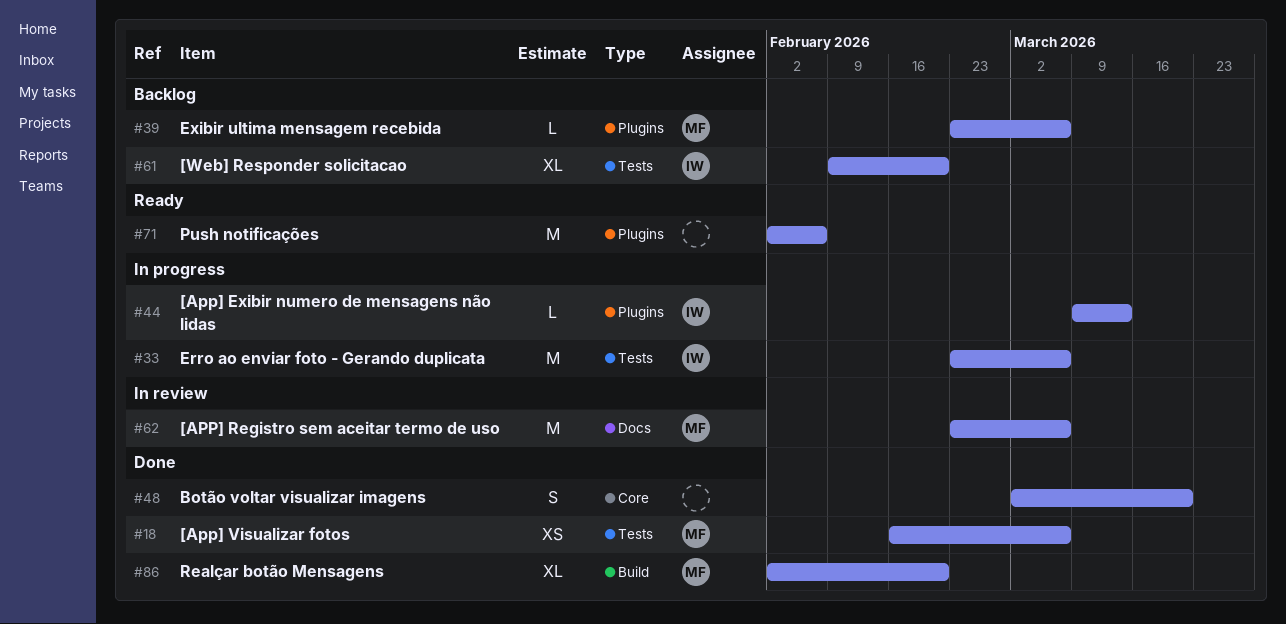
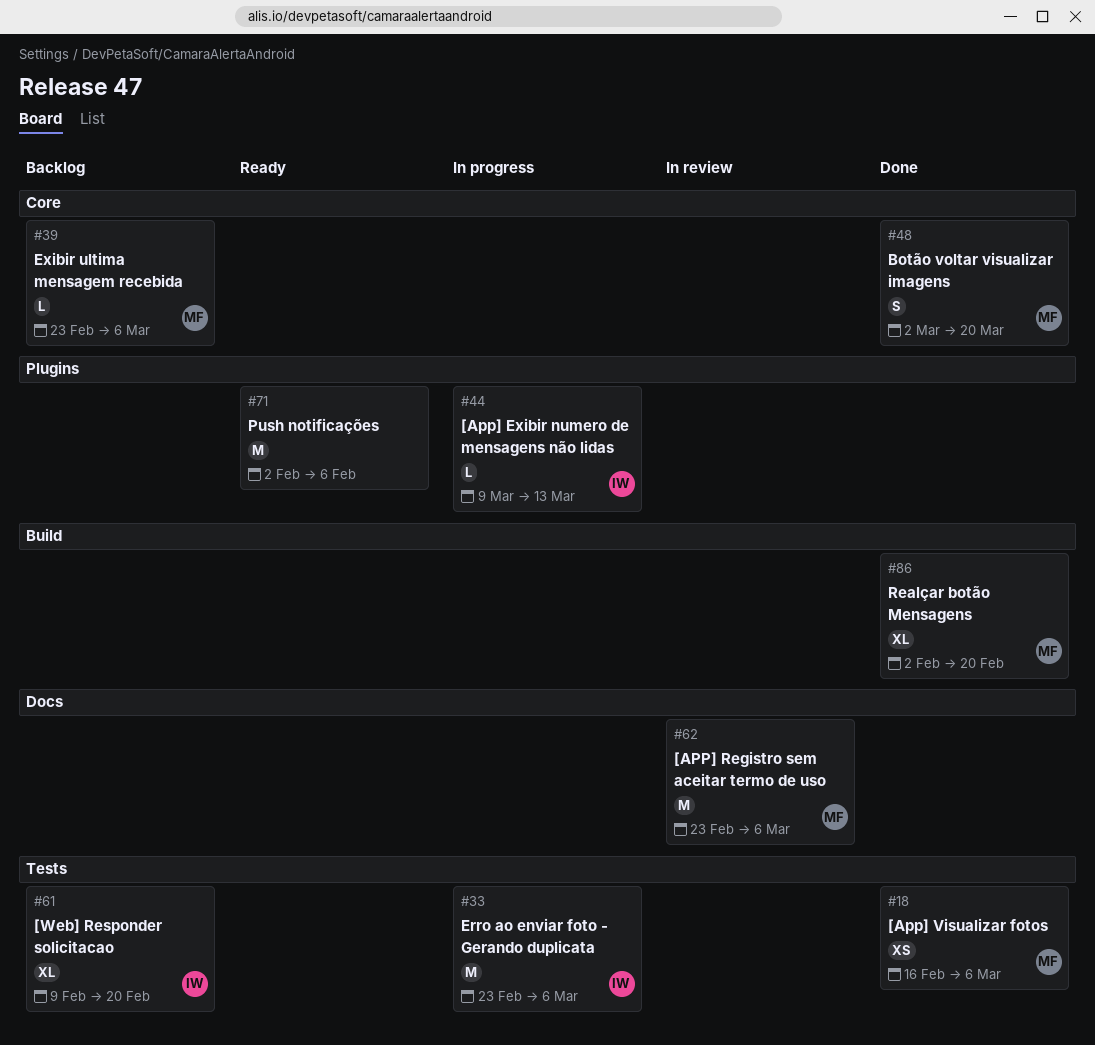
#39, label: Plugins -> Core
#48, owner: none -> MF

